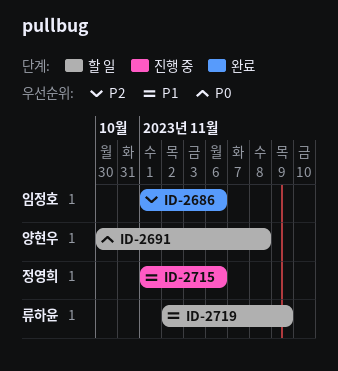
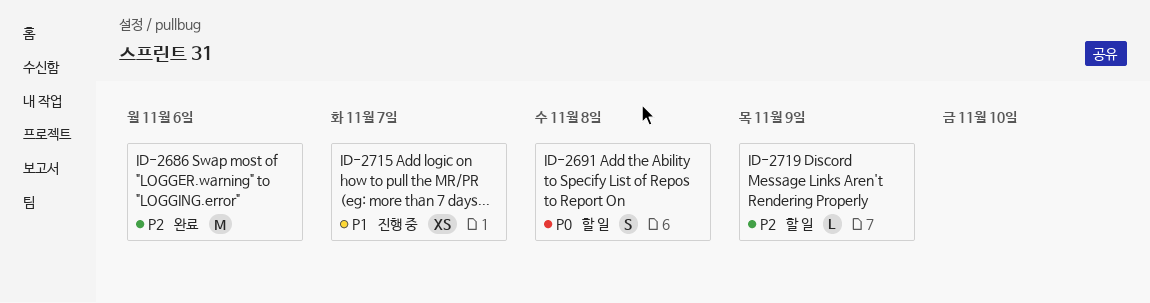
ID-2715, due: Nov 6 -> Nov 7
ID-2719, priority: P1 -> P2

